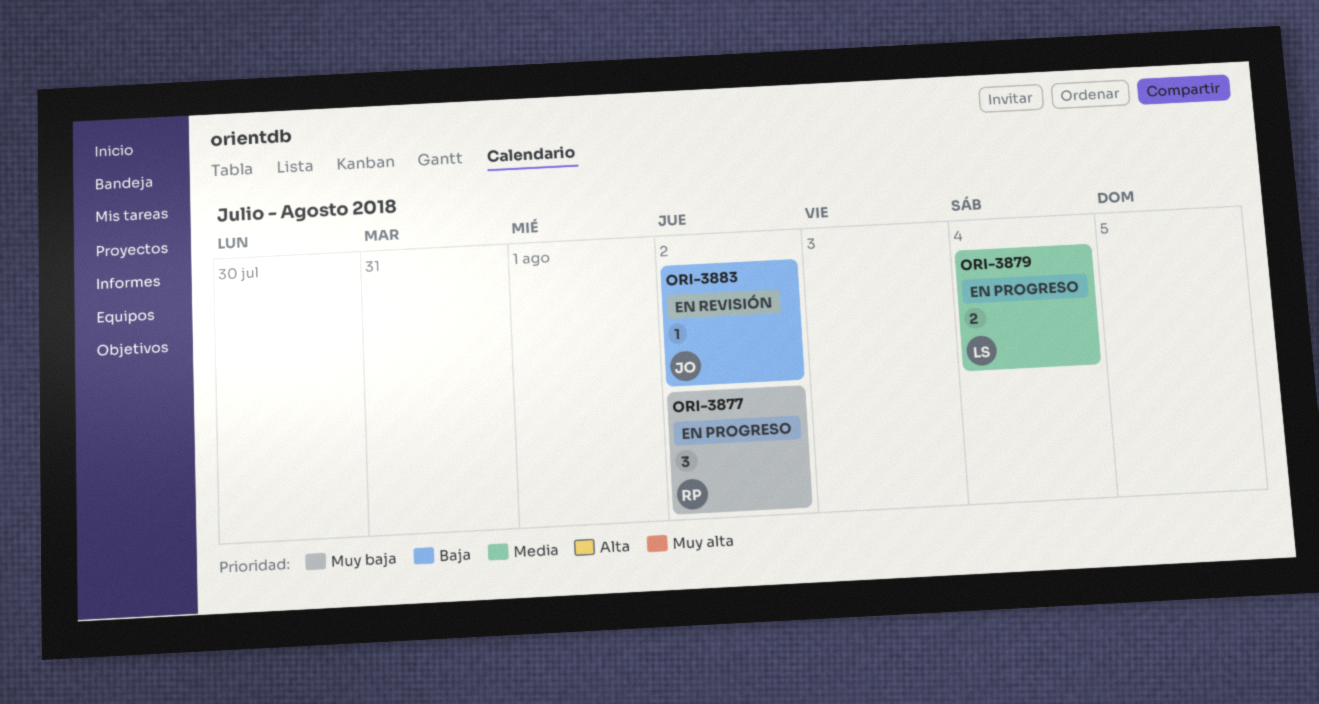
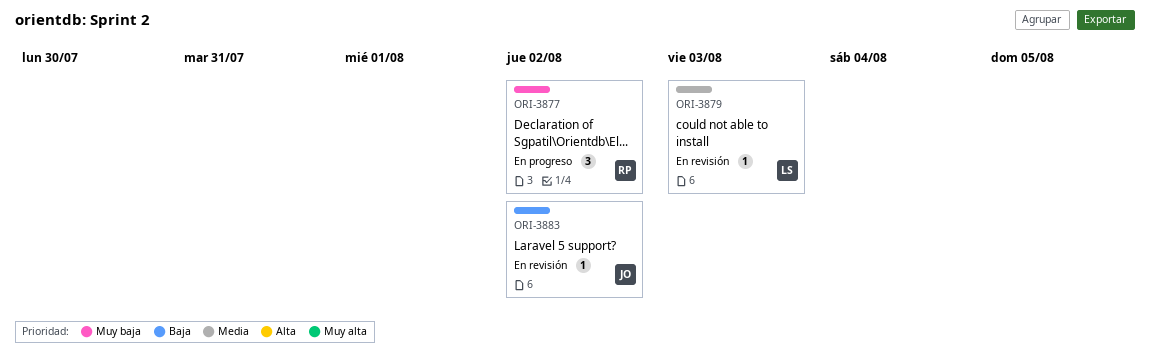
ORI-3879, status: En progreso -> En revisión
ORI-3879, estimate: 2 -> 1
ORI-3879, due: Aug 4 -> Aug 3

